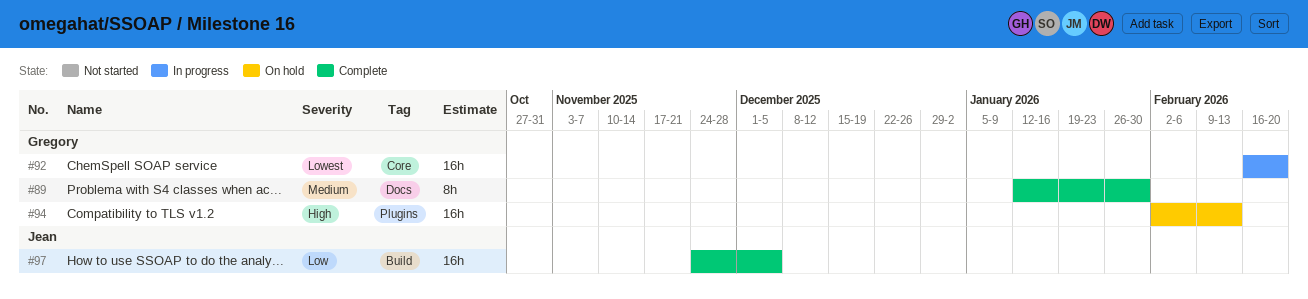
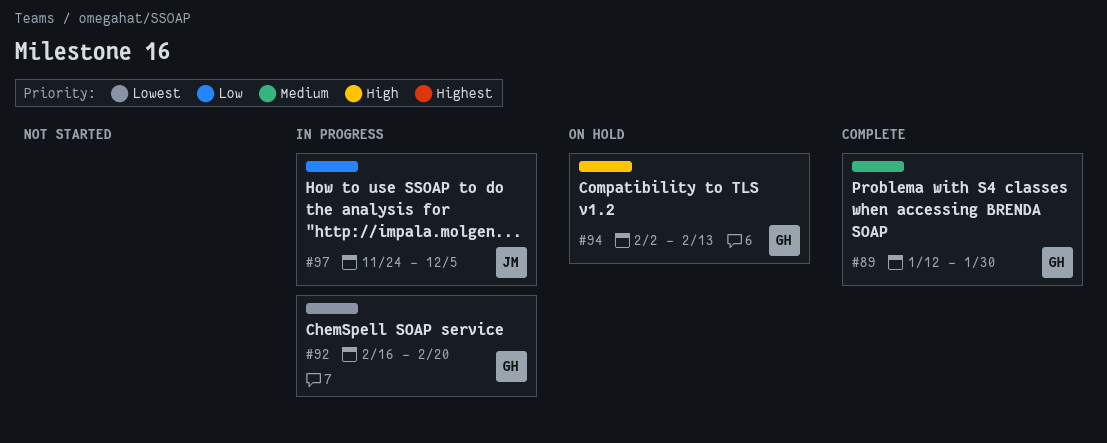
#97, status: Complete -> In progress

